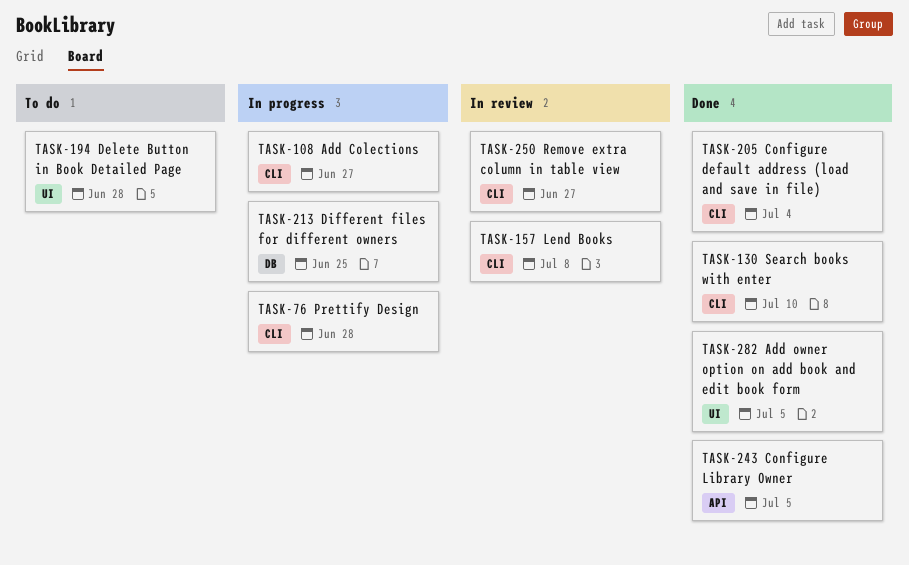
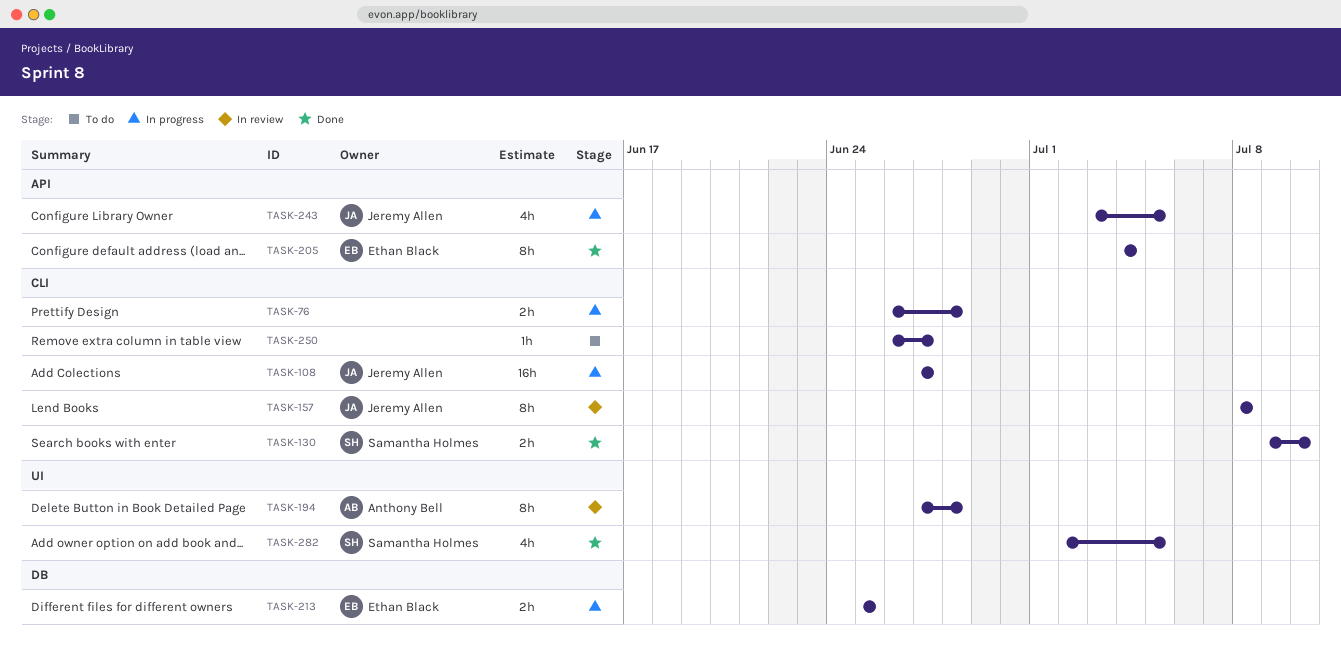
TASK-194, status: To do -> In review
TASK-205, label: CLI -> API
TASK-243, status: Done -> In progress
TASK-250, status: In review -> To do

